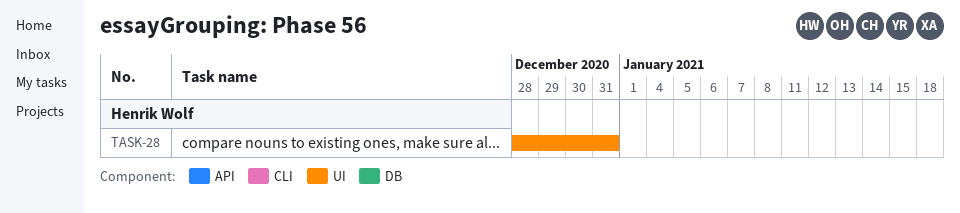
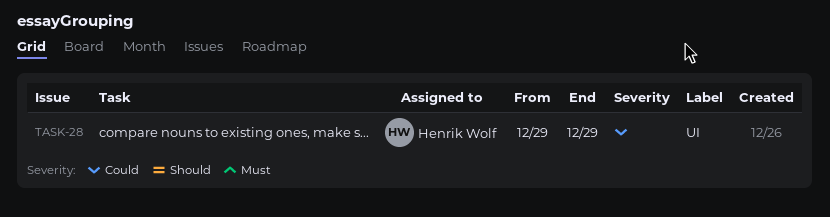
TASK-28, start: Dec 28 -> Dec 29
TASK-28, due: Dec 31 -> Dec 29

